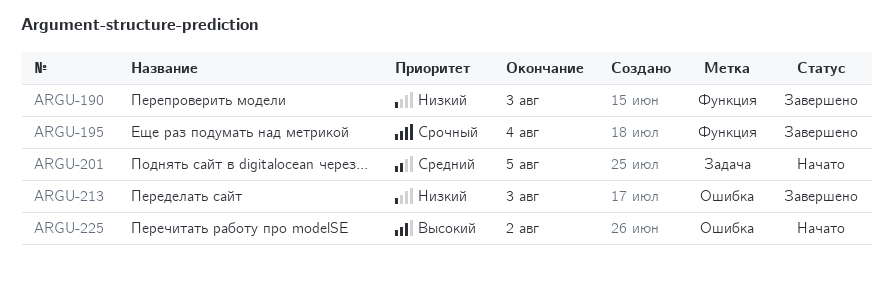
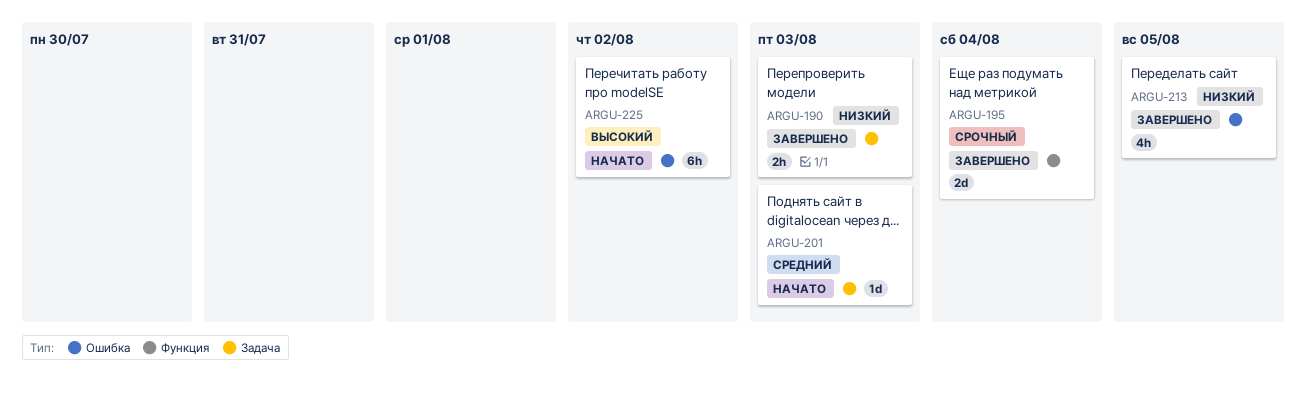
ARGU-190, label: Функция -> Задача
ARGU-201, due: Aug 5 -> Aug 3
ARGU-213, due: Aug 3 -> Aug 5

